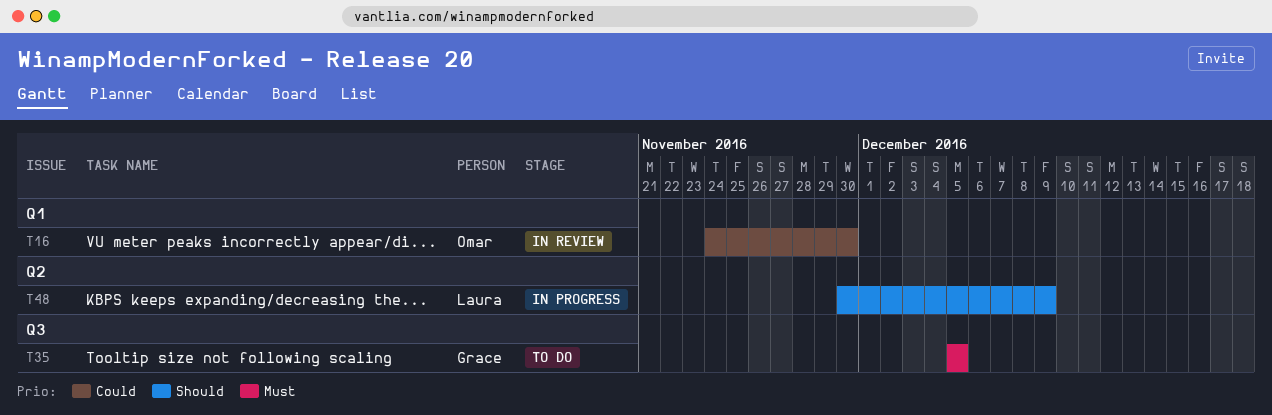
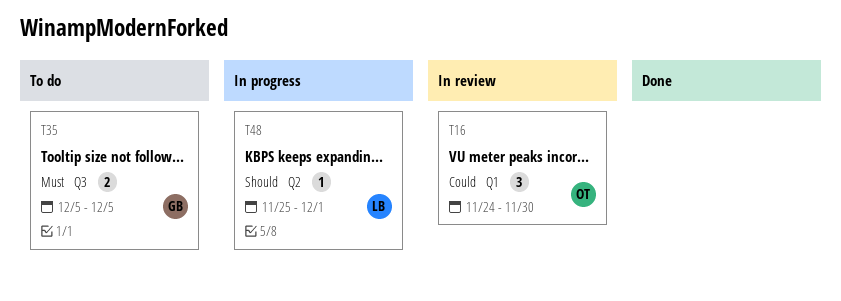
T48, start: Nov 30 -> Nov 25
T48, due: Dec 9 -> Dec 1

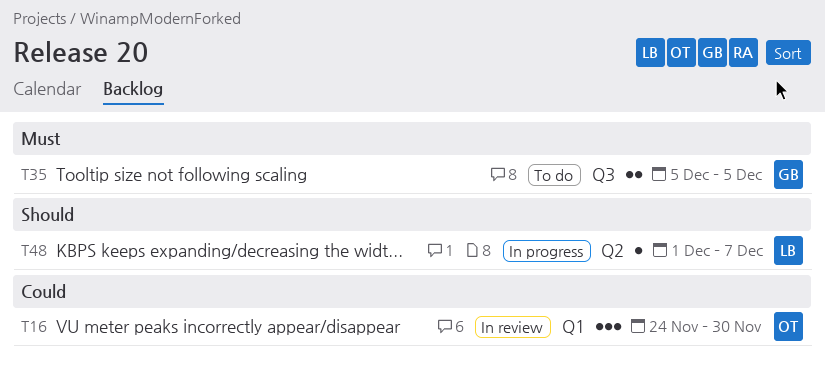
T48, start: Nov 25 -> Dec 1
T48, due: Dec 1 -> Dec 7

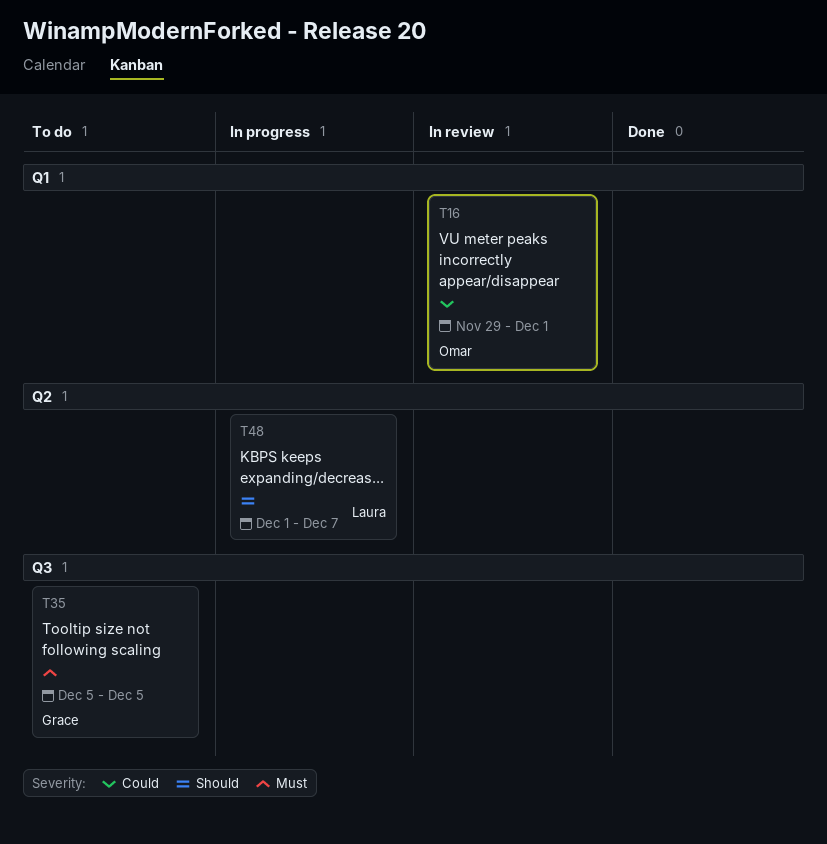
T16, start: Nov 24 -> Nov 29
T16, due: Nov 30 -> Dec 1

